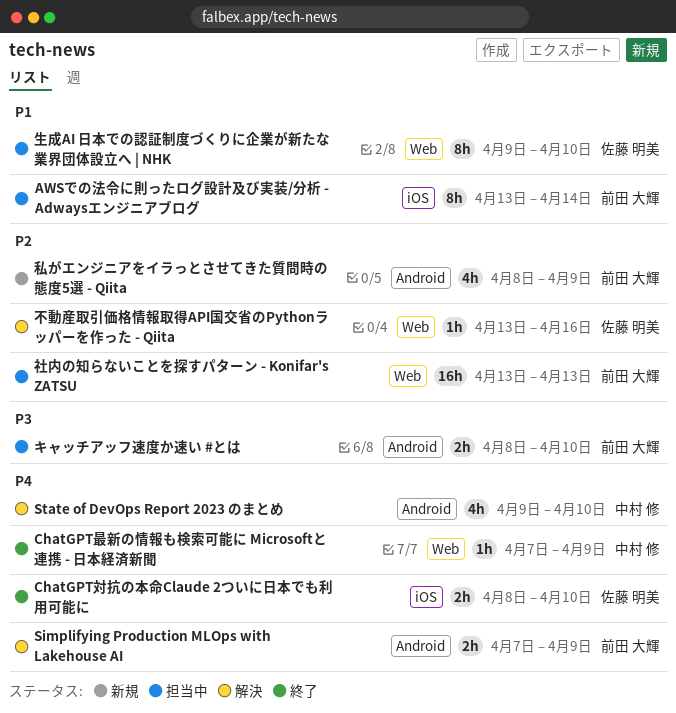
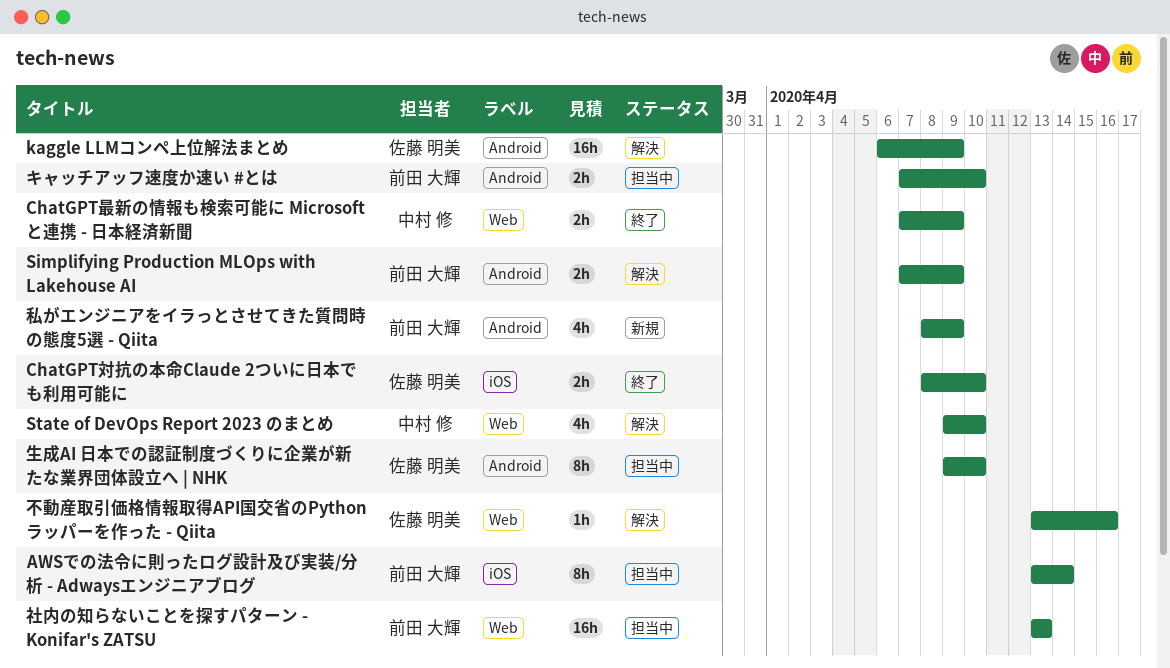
ChatGPT最新の情報も検索可能に Microsoftと連携 - 日本経済新聞, estimate: 1h -> 2h
kaggle LLMコンペ上位解法まとめ: none -> present
State of DevOps Report 2023 のまとめ, label: Android -> Web
キャッチアッフ速度か速い #とは, start: Apr 8 -> Apr 7
生成AI 日本での認証制度づくりに企業が新たな業界団体設立へ | NHK, label: Web -> Android

